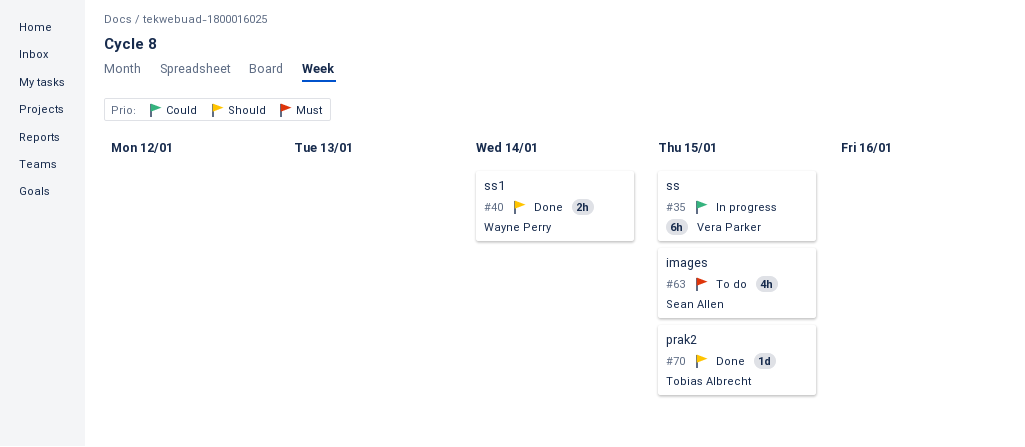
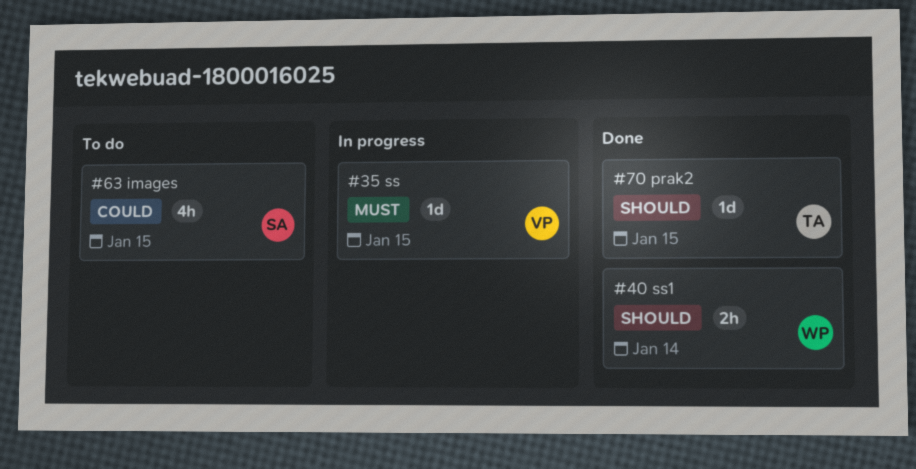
#35, priority: Could -> Must
#35, estimate: 6h -> 1d
#63, priority: Must -> Could

